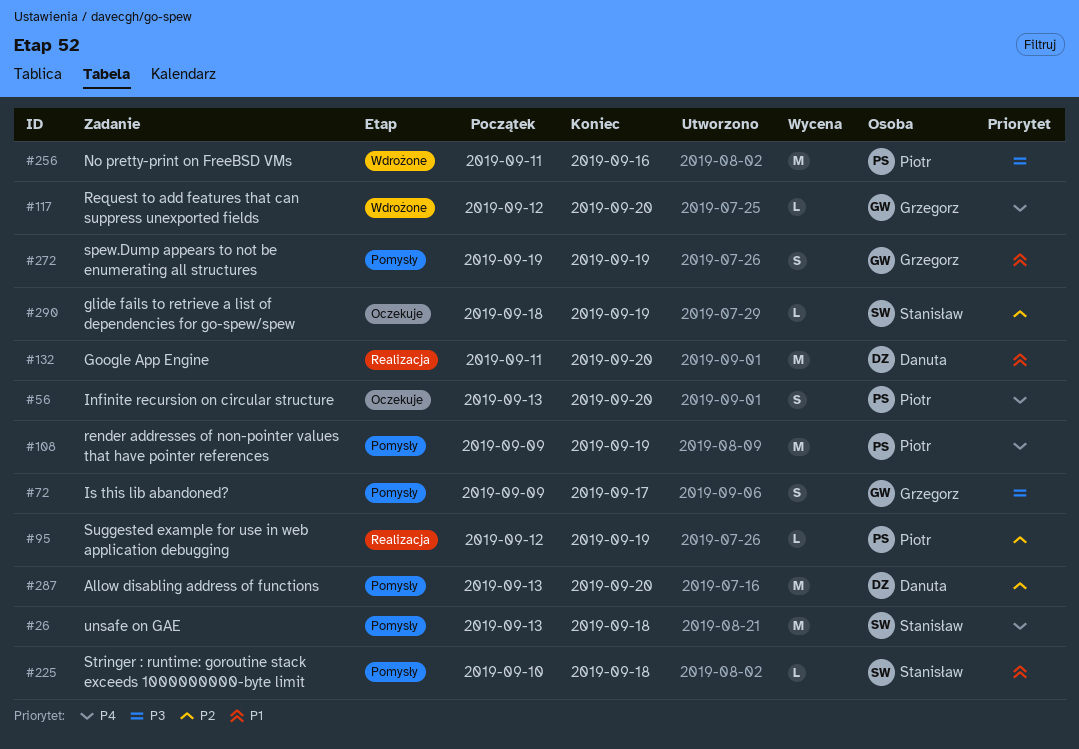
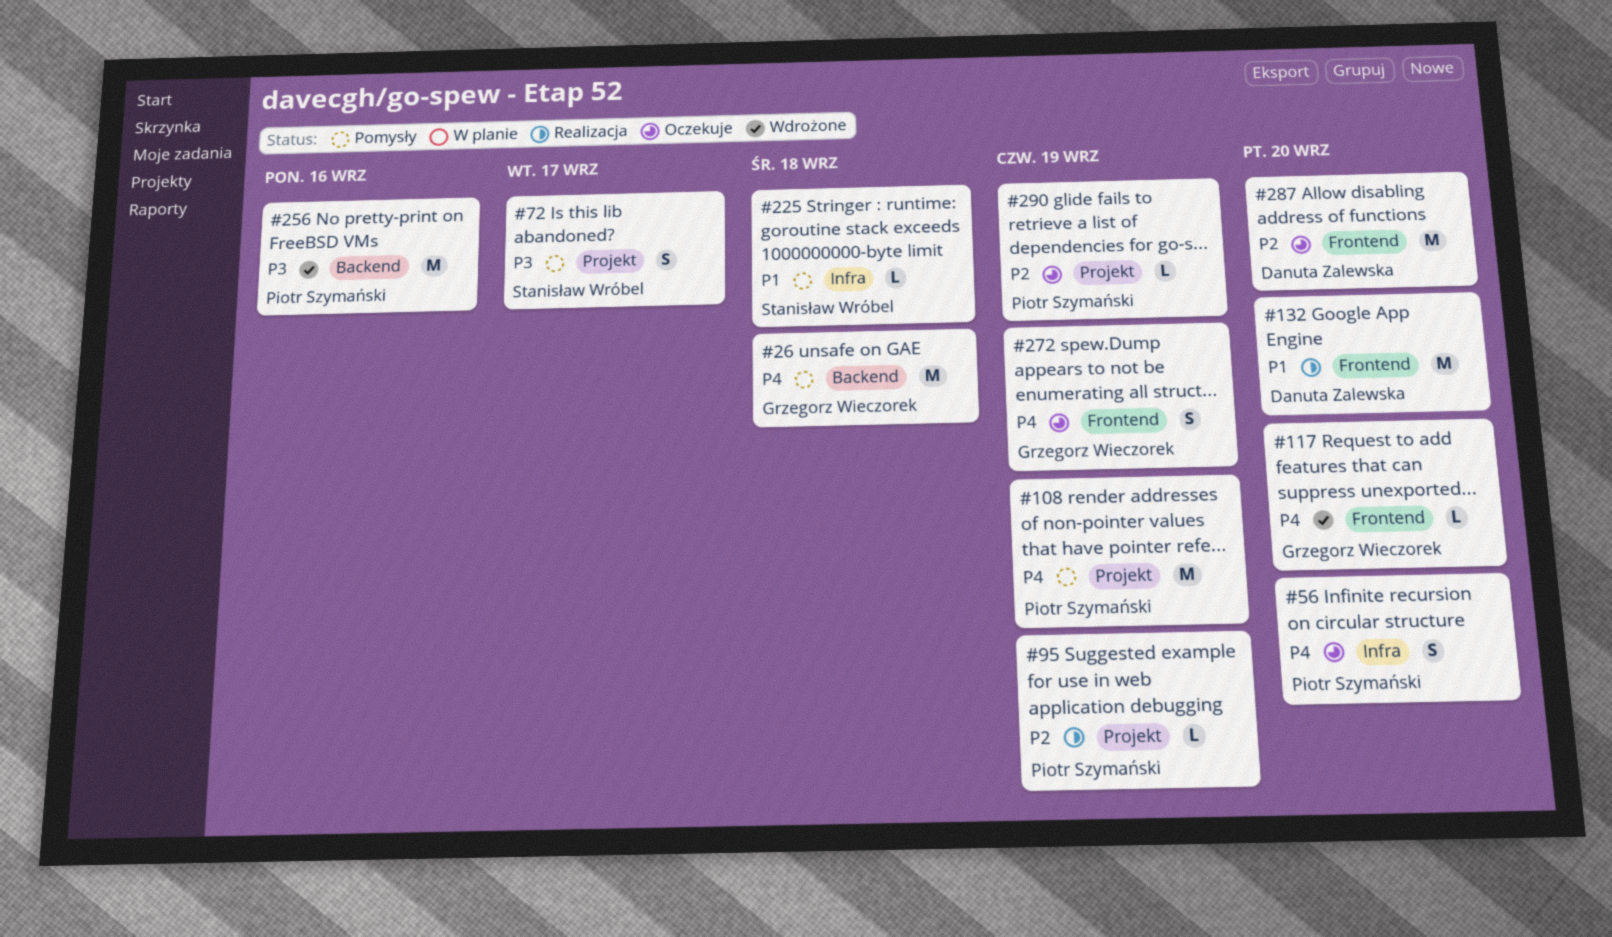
#26, owner: Stanisław Wróbel -> Grzegorz Wieczorek
#72, owner: Grzegorz Wieczorek -> Stanisław Wróbel
#272, status: Pomysły -> Oczekuje
#272, priority: P1 -> P4
#287, status: Pomysły -> Oczekuje
#290, owner: Stanisław Wróbel -> Piotr Szymański

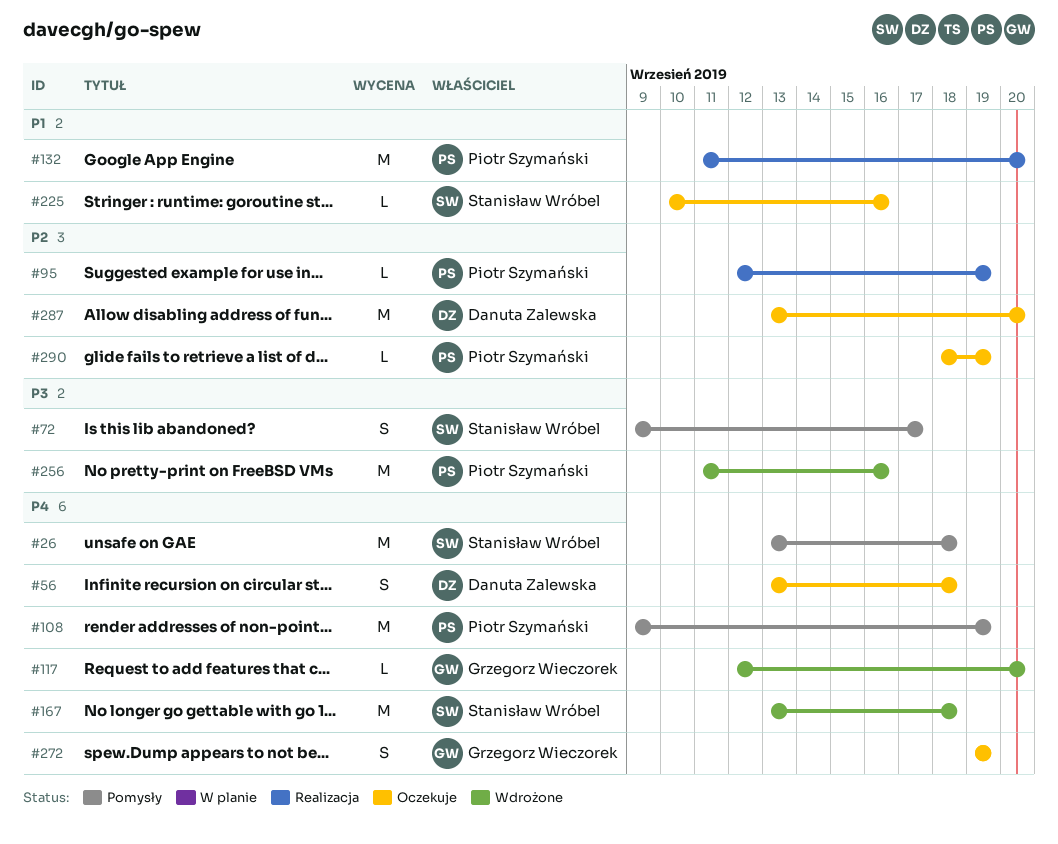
#26, owner: Grzegorz Wieczorek -> Stanisław Wróbel
#56, owner: Piotr Szymański -> Danuta Zalewska
#56, due: Sep 20 -> Sep 18
#132, owner: Danuta Zalewska -> Piotr Szymański
#167: none -> present
#225, status: Pomysły -> Oczekuje
#225, due: Sep 18 -> Sep 16

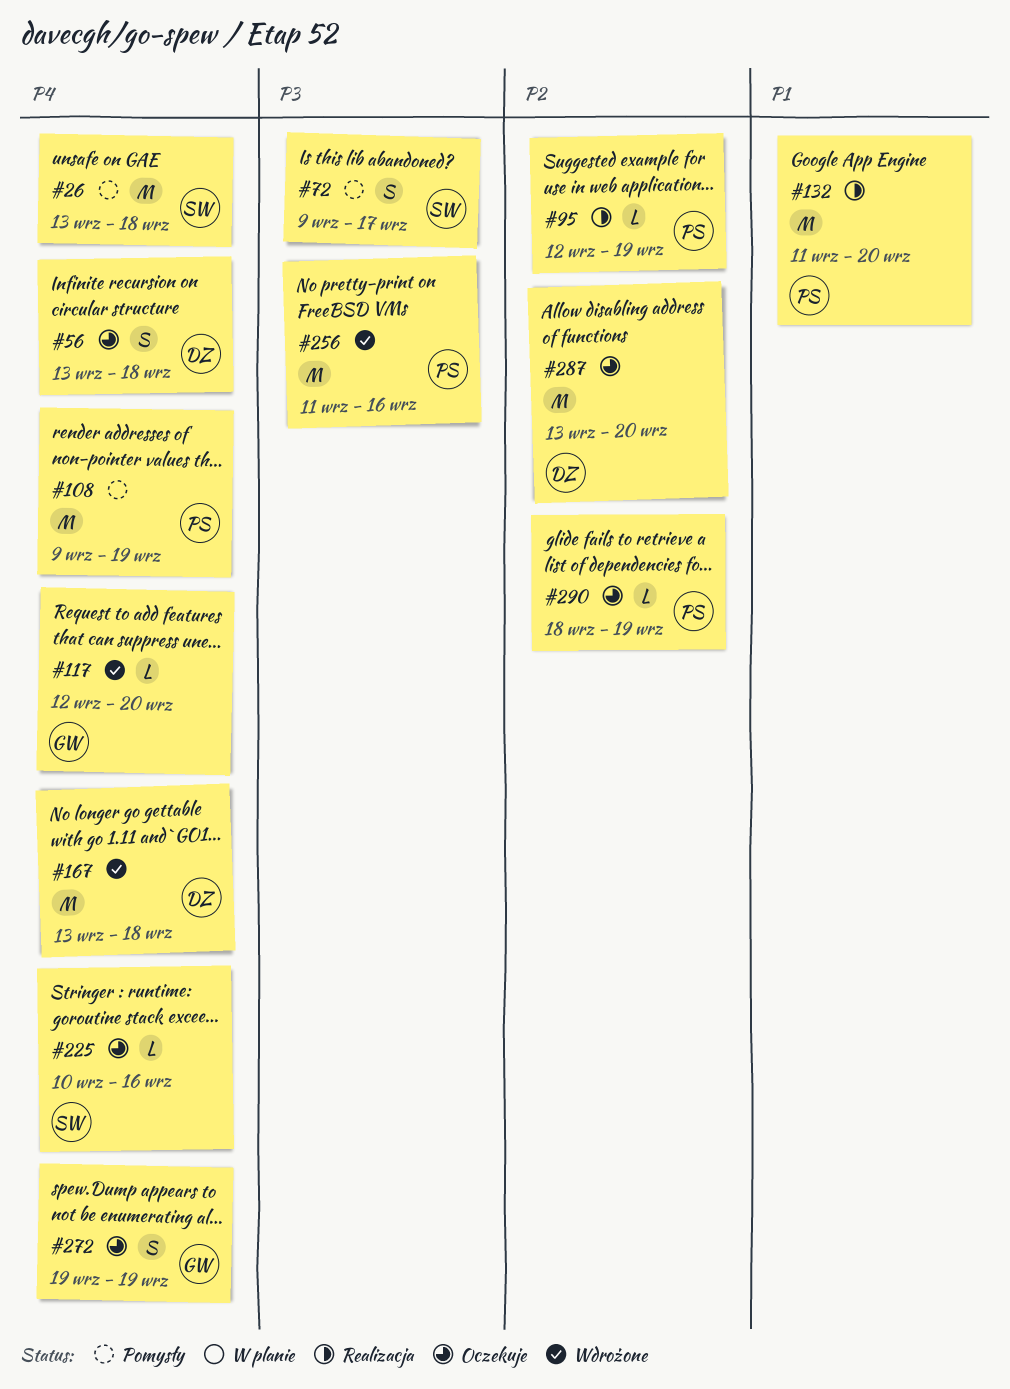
#167, owner: Stanisław Wróbel -> Danuta Zalewska
#225, priority: P1 -> P4

